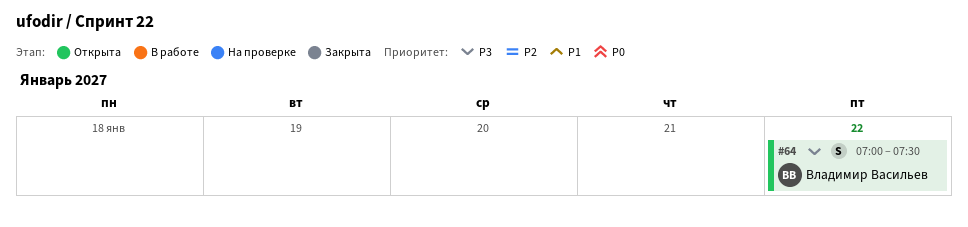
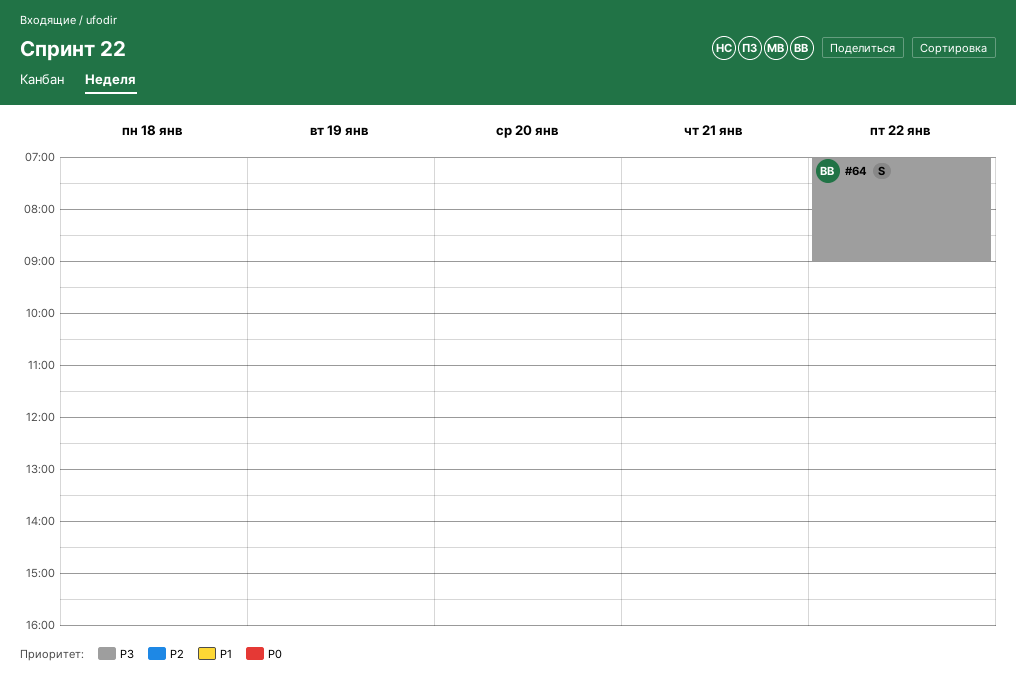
#64, ends: 07:30 -> 09:00

